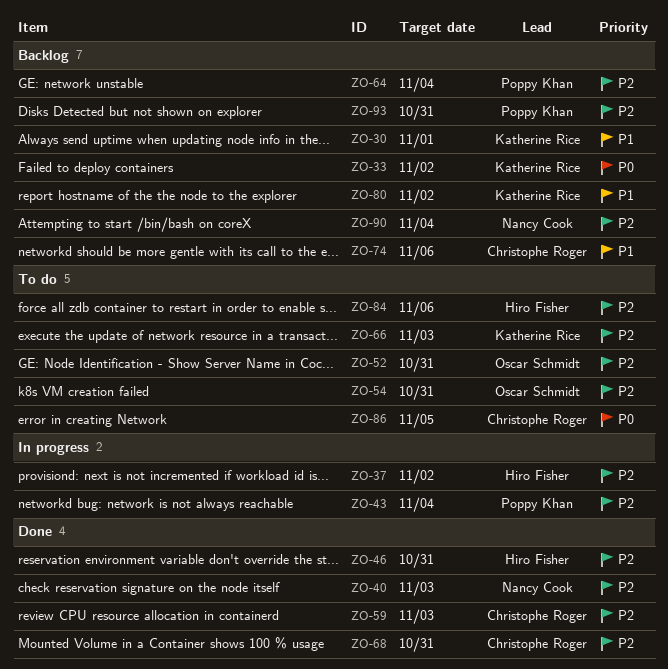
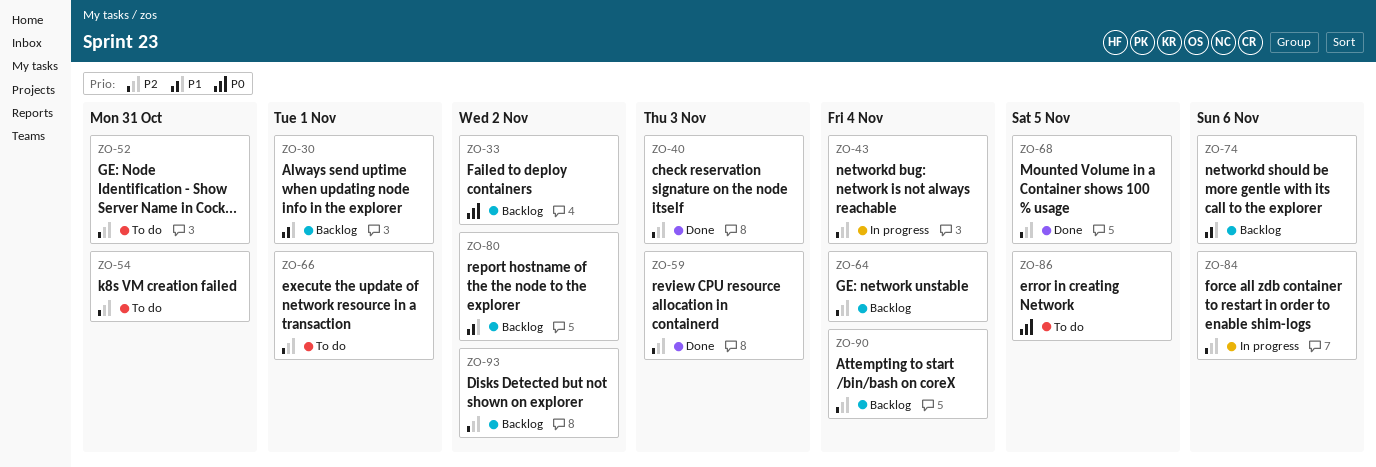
ZO-37: present -> none
ZO-46: present -> none
ZO-66, due: Nov 3 -> Nov 1
ZO-68, due: Oct 31 -> Nov 5
ZO-84, status: To do -> In progress
ZO-93, due: Oct 31 -> Nov 2

